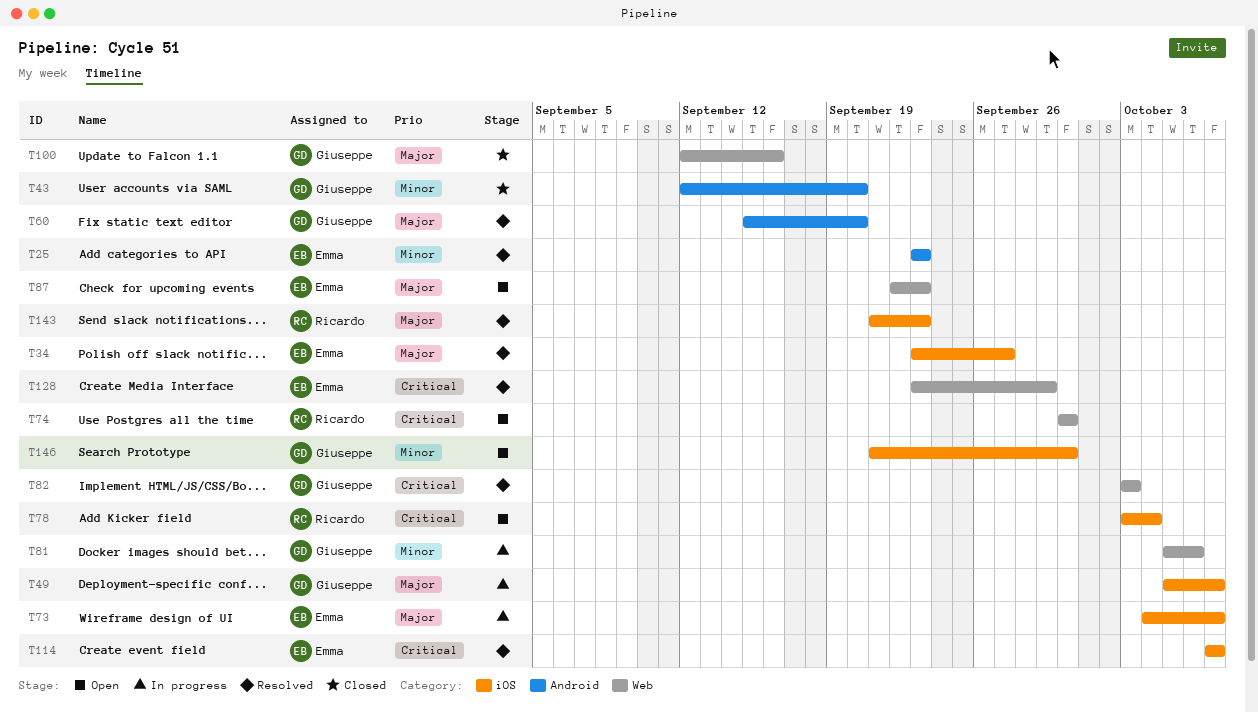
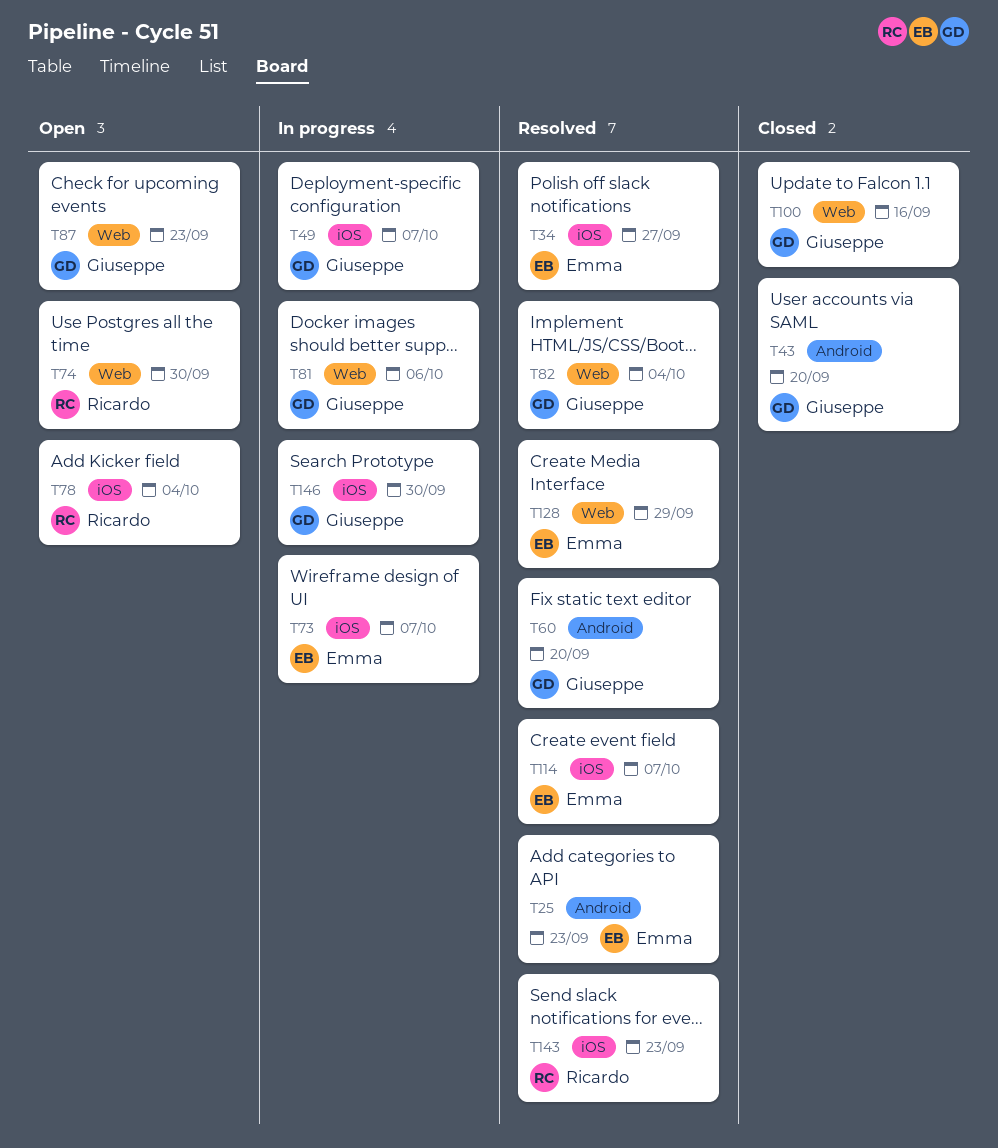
T82, due: Oct 3 -> Oct 4
T87, owner: Emma -> Giuseppe
T146, status: Open -> In progress

